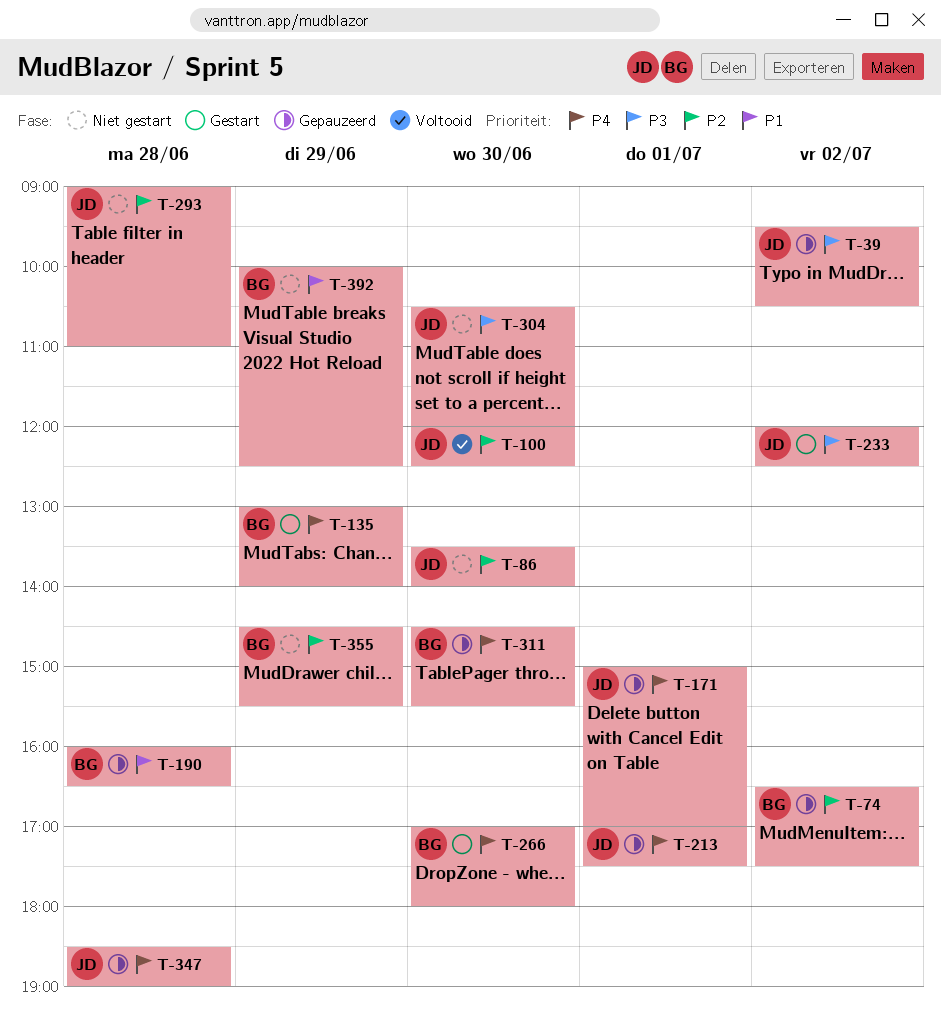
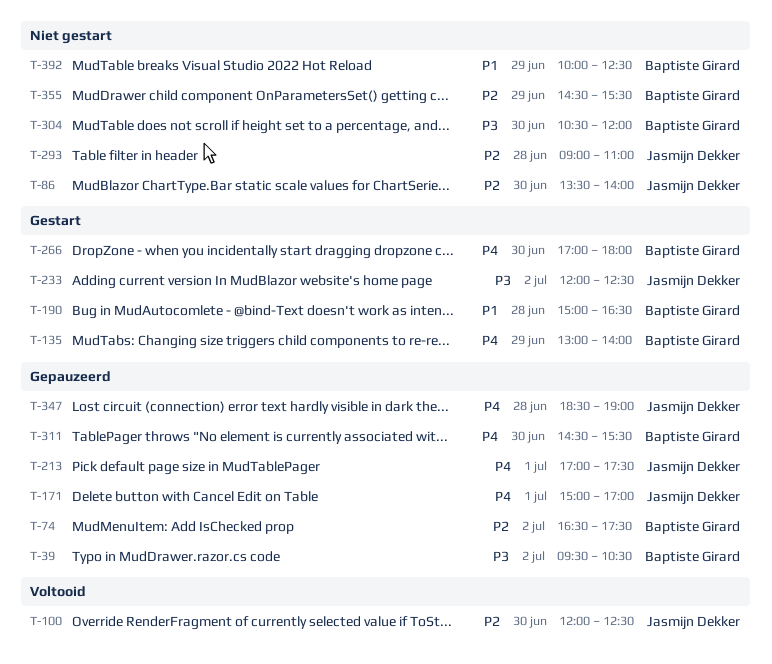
T-39, owner: Jasmijn Dekker -> Baptiste Girard
T-190, status: Gepauzeerd -> Gestart
T-190, begins: 16:00 -> 15:00
T-304, owner: Jasmijn Dekker -> Baptiste Girard

